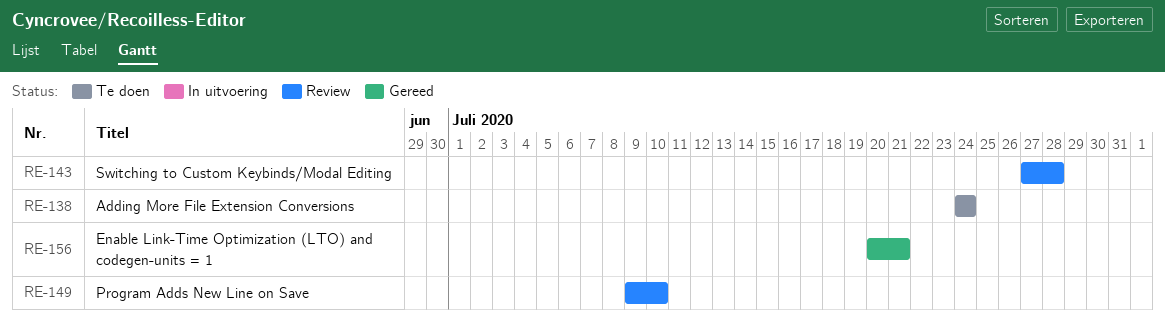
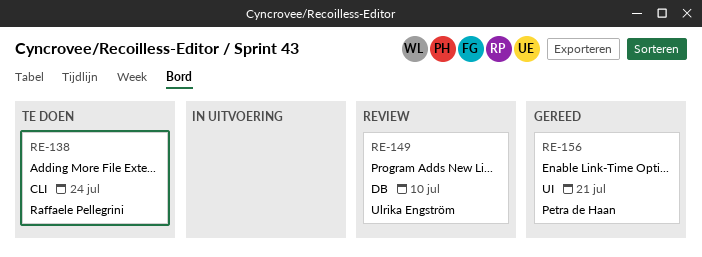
RE-143: present -> none

